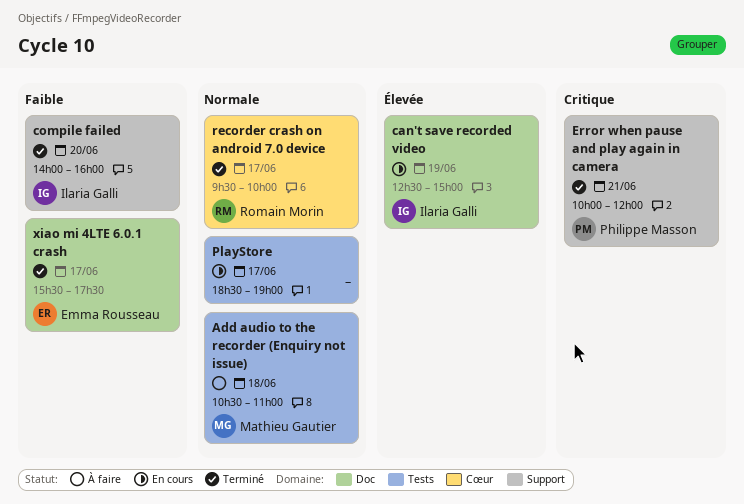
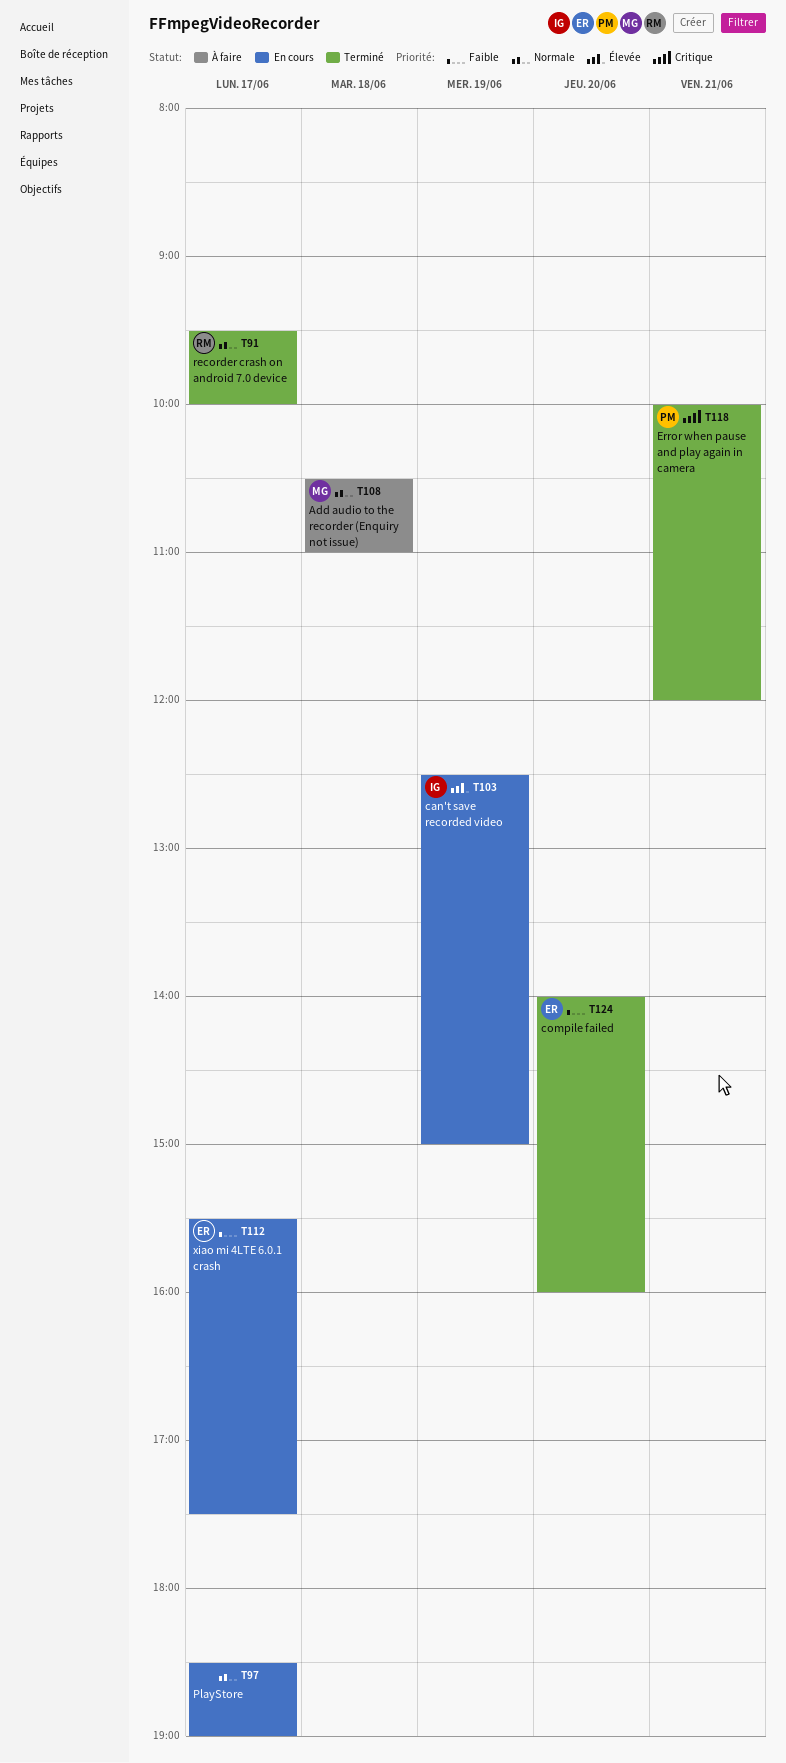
compile failed, owner: Ilaria Galli -> Emma Rousseau
xiao mi 4LTE 6.0.1 crash, status: Terminé -> En cours

